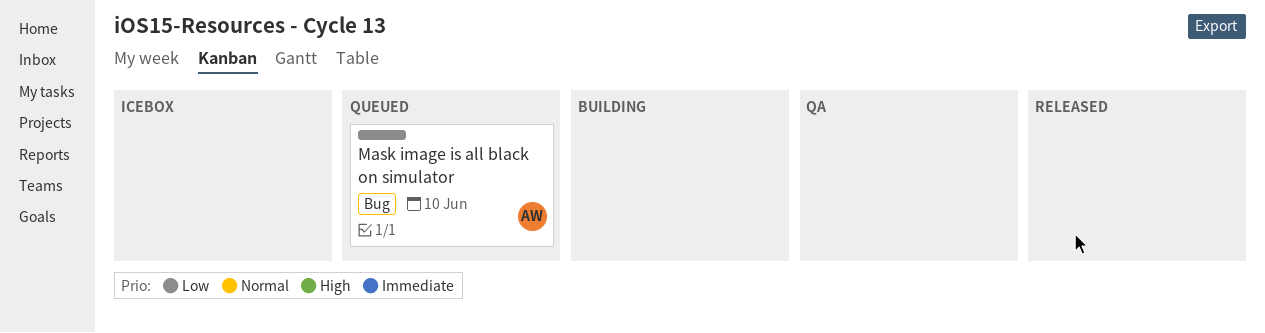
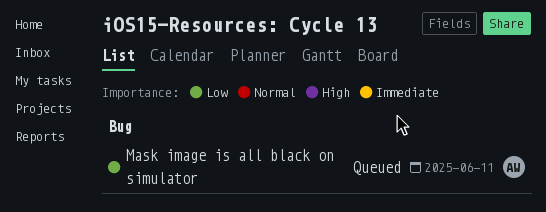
Mask image is all black on simulator, due: Jun 10 -> Jun 11

